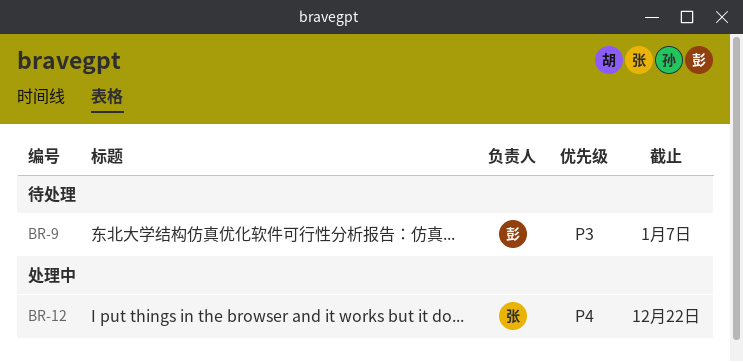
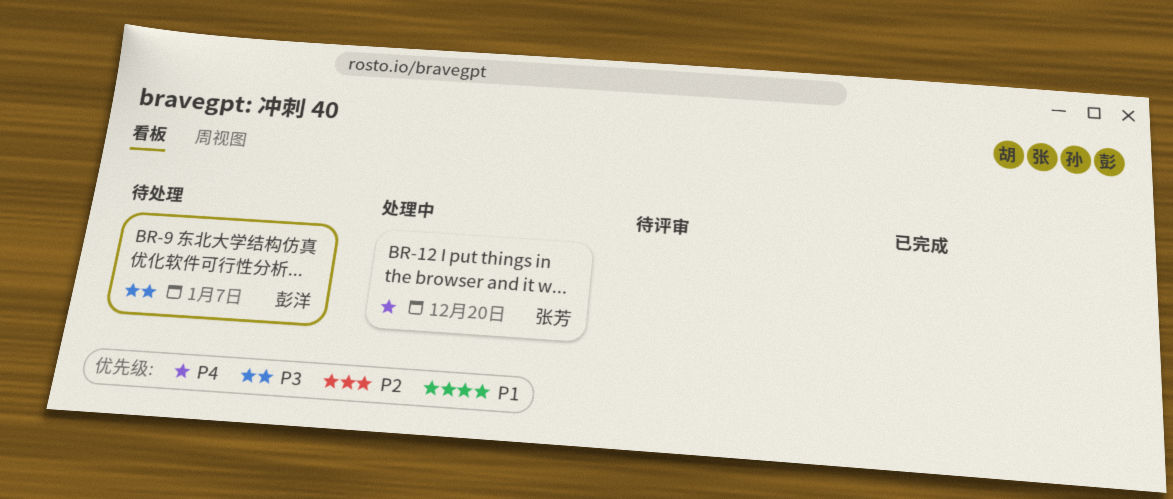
BR-12, due: Dec 22 -> Dec 20

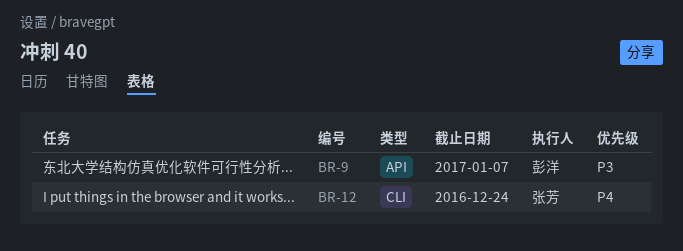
BR-12, due: Dec 20 -> Dec 24

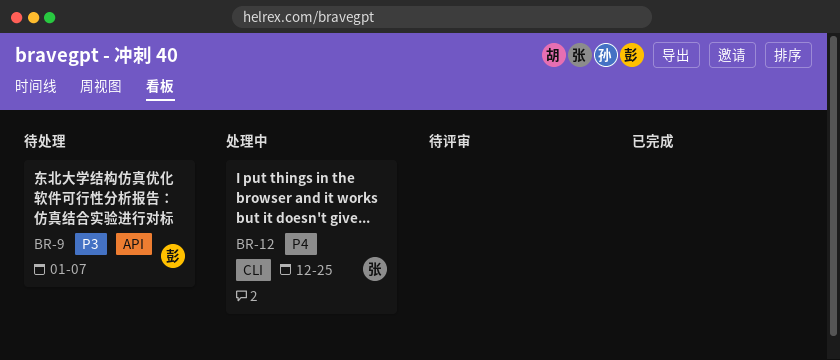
BR-12, due: Dec 24 -> Dec 25

